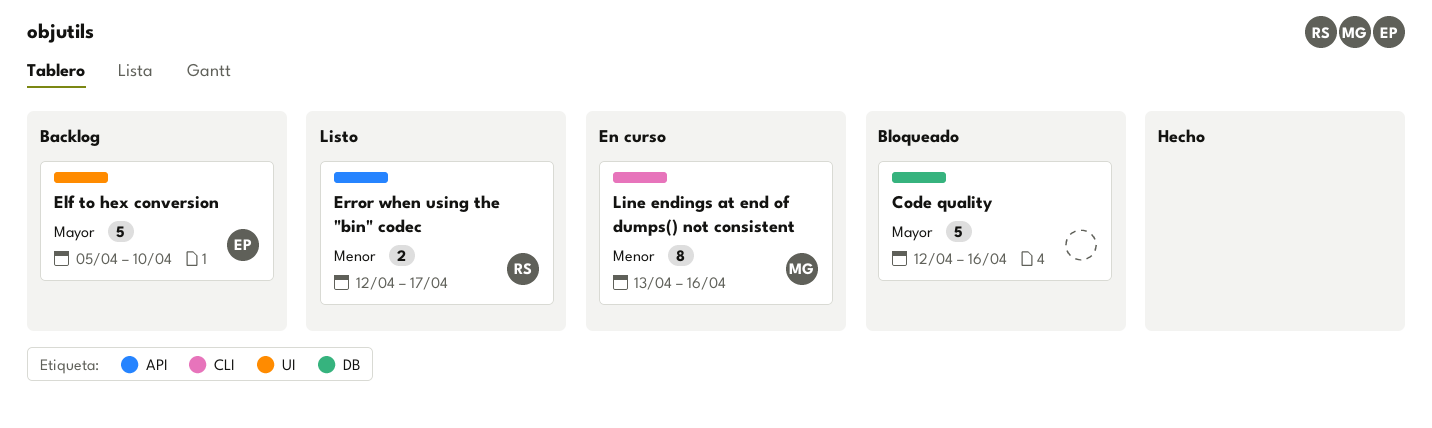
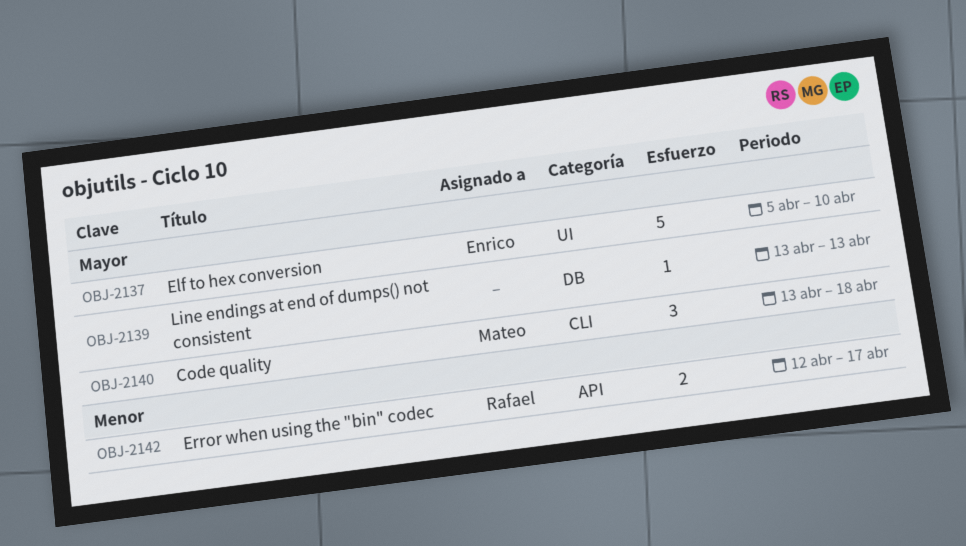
Code quality, owner: none -> Mateo
Code quality, label: DB -> CLI
Code quality, estimate: 5 -> 3
Code quality, start: Apr 12 -> Apr 13
Code quality, due: Apr 16 -> Apr 18
Line endings at end of dumps() not consistent, owner: Mateo -> none
Line endings at end of dumps() not consistent, priority: Menor -> Mayor
Line endings at end of dumps() not consistent, label: CLI -> DB
Line endings at end of dumps() not consistent, estimate: 8 -> 1
Line endings at end of dumps() not consistent, due: Apr 16 -> Apr 13

